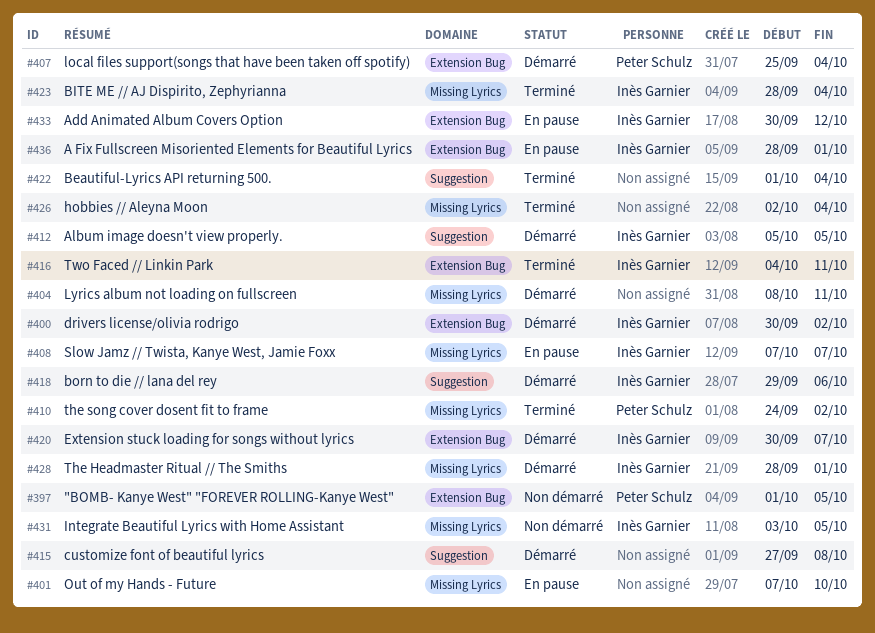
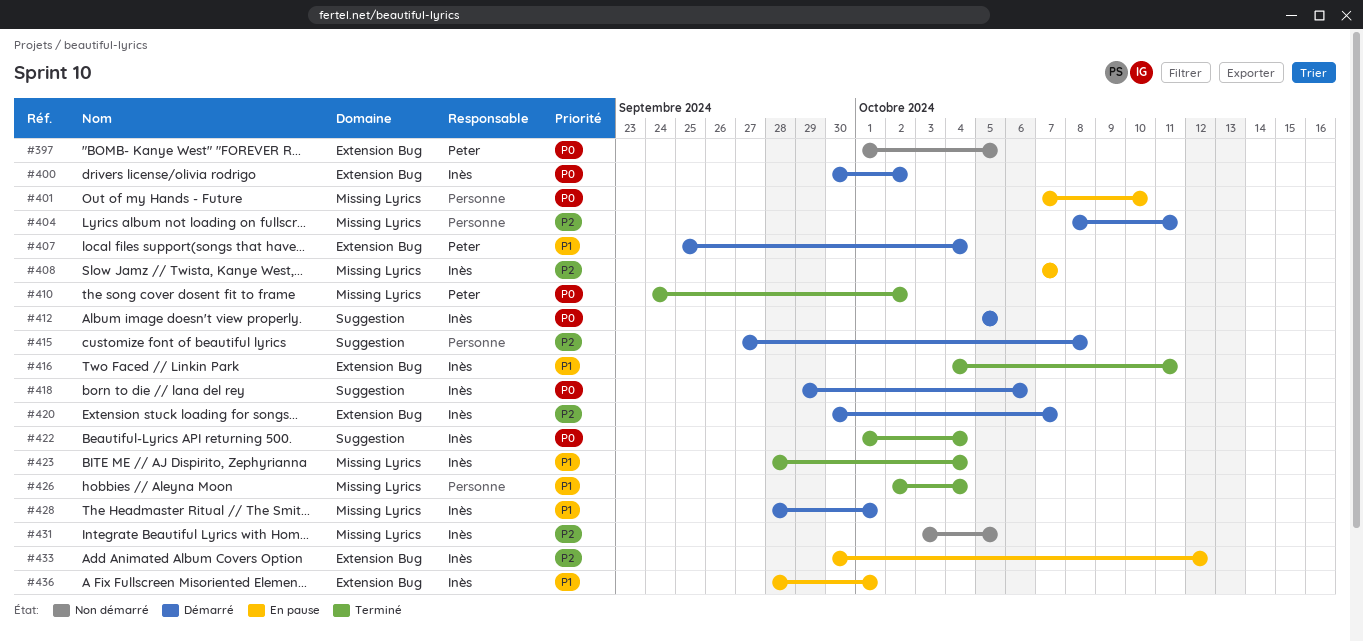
#422, owner: none -> Inès Garnier

